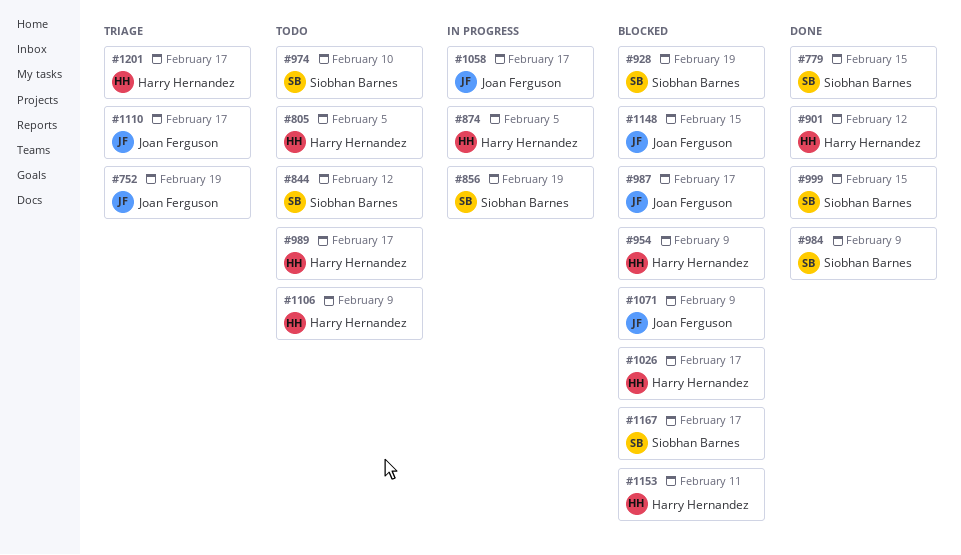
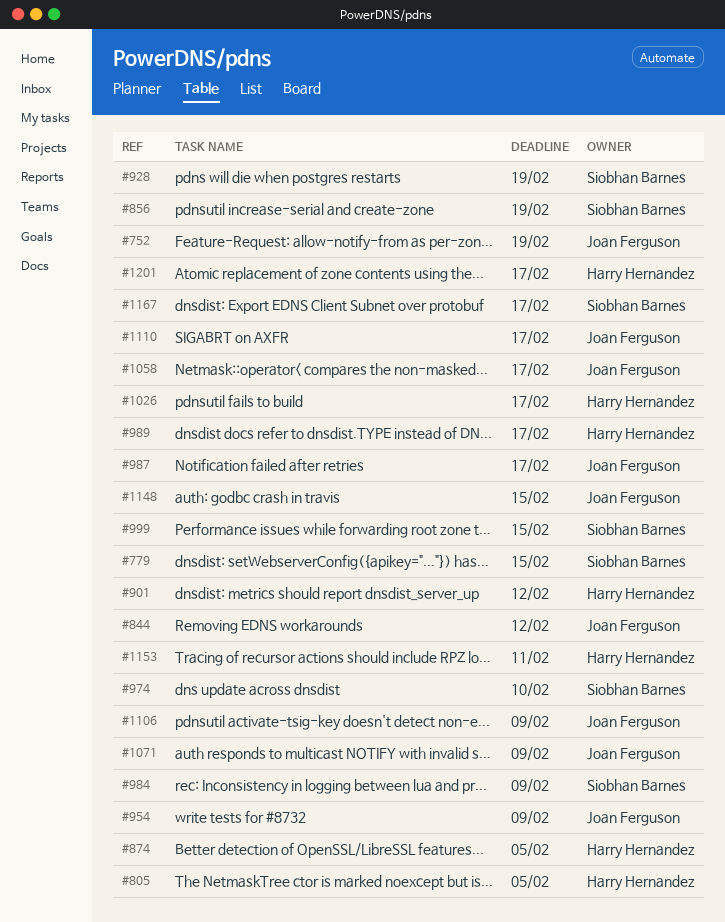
#844, owner: Siobhan Barnes -> Joan Ferguson
#954, owner: Harry Hernandez -> Joan Ferguson
#1106, owner: Harry Hernandez -> Joan Ferguson

